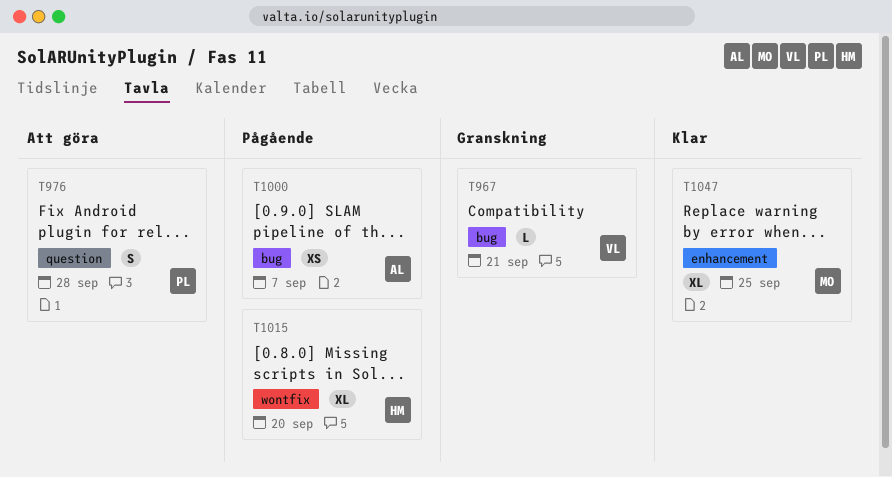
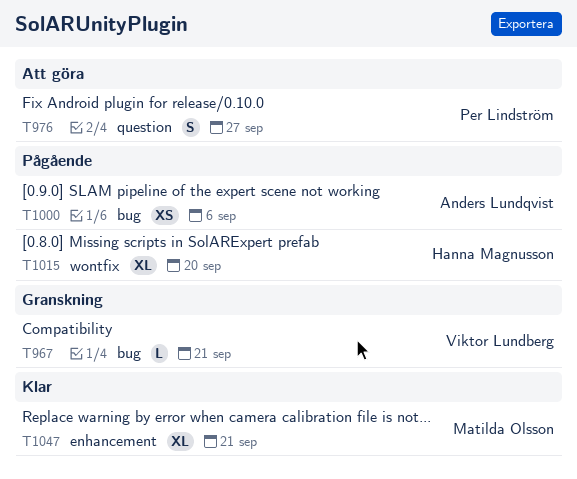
T976, due: Sep 28 -> Sep 27
T1000, due: Sep 7 -> Sep 6
T1047, due: Sep 25 -> Sep 21

